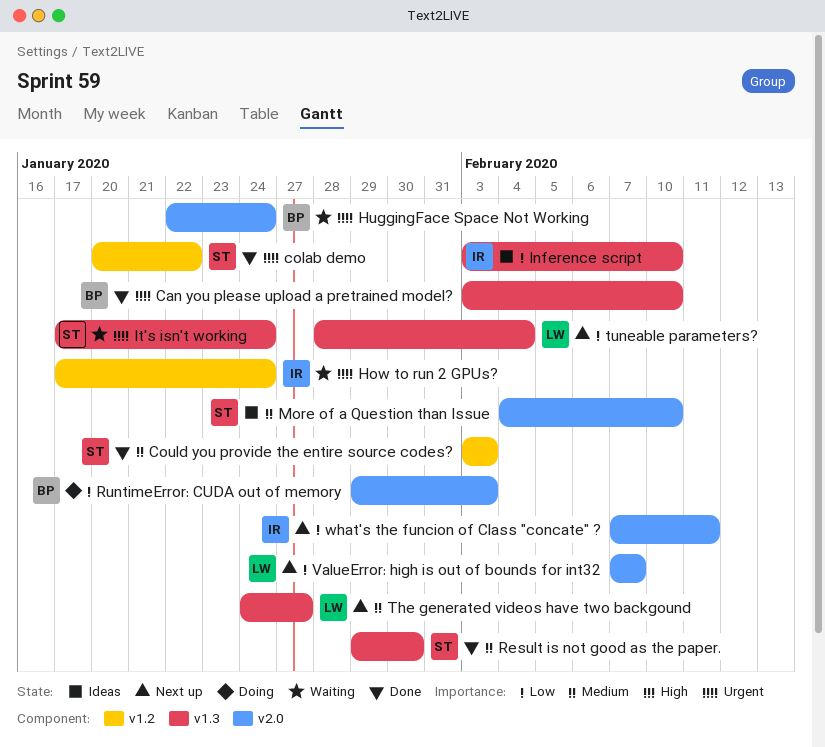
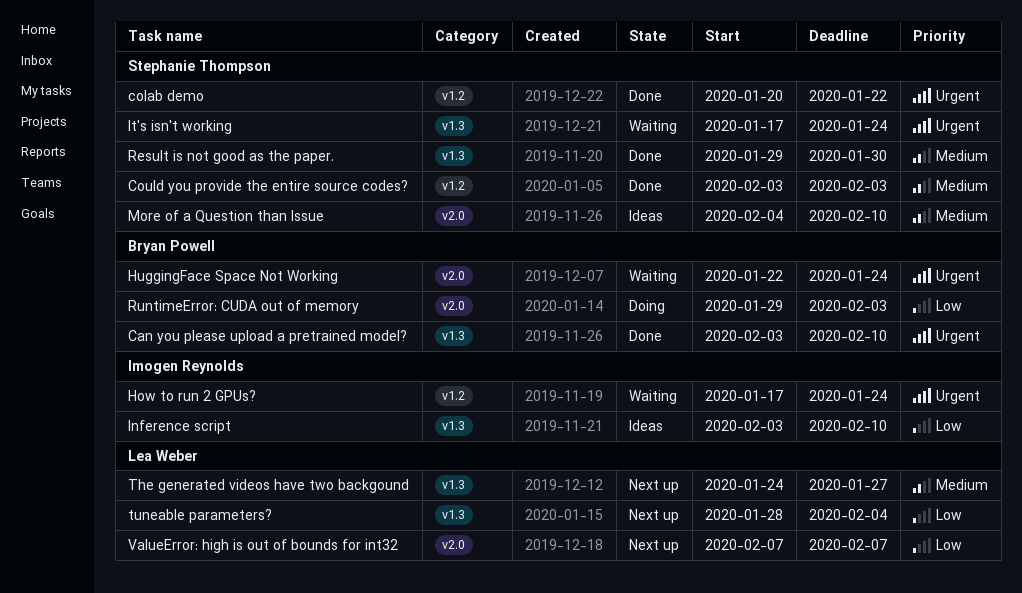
what's the funcion of Class "concate" ?: present -> none

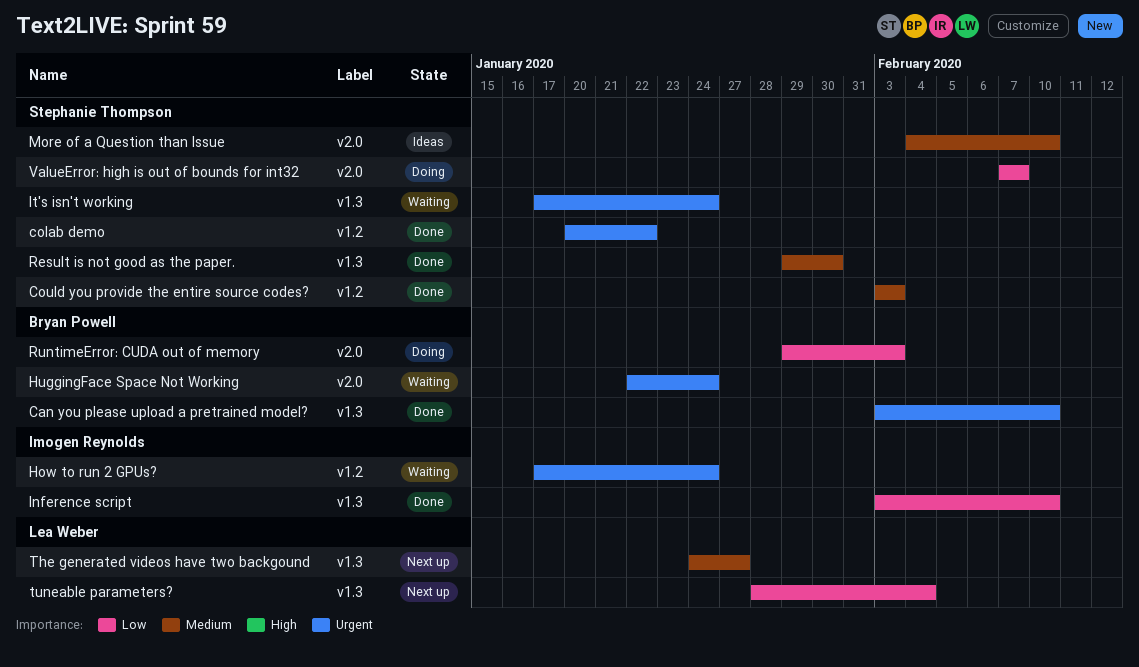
Inference script, status: Ideas -> Done
ValueError: high is out of bounds for int32, status: Next up -> Doing
ValueError: high is out of bounds for int32, owner: Lea Weber -> Stephanie Thompson

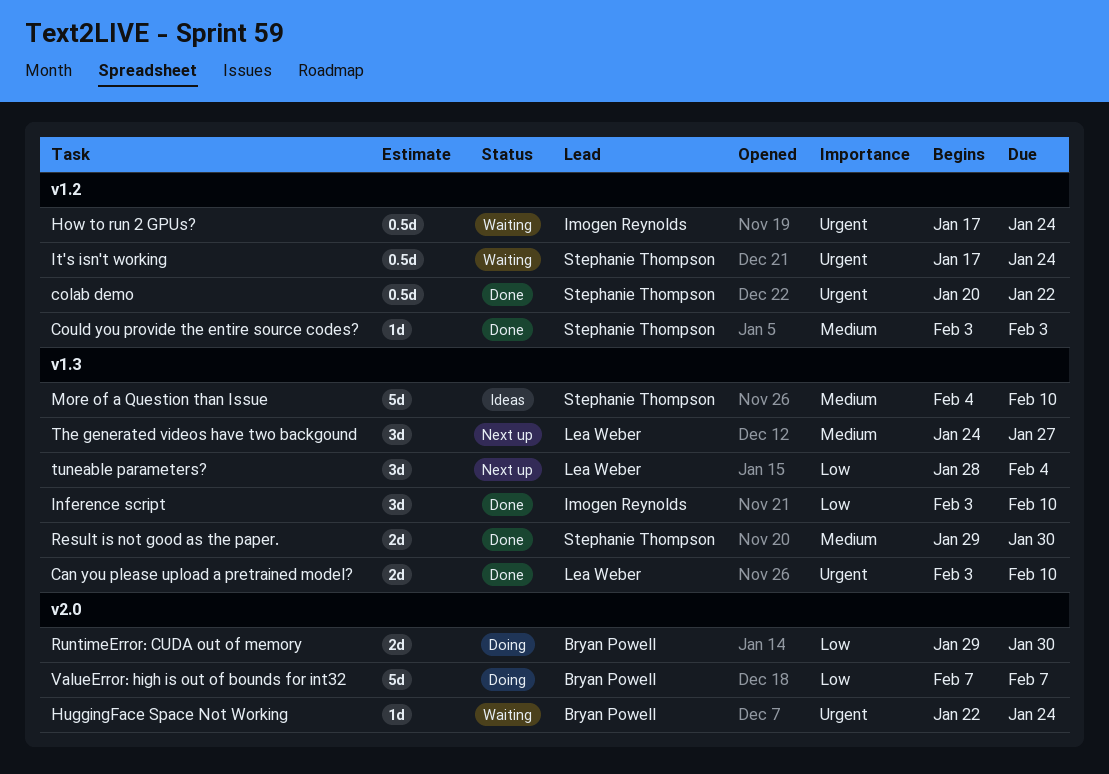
Can you please upload a pretrained model?, owner: Bryan Powell -> Lea Weber
It's isn't working, label: v1.3 -> v1.2
More of a Question than Issue, label: v2.0 -> v1.3
RuntimeError: CUDA out of memory, due: Feb 3 -> Jan 30
ValueError: high is out of bounds for int32, owner: Stephanie Thompson -> Bryan Powell

